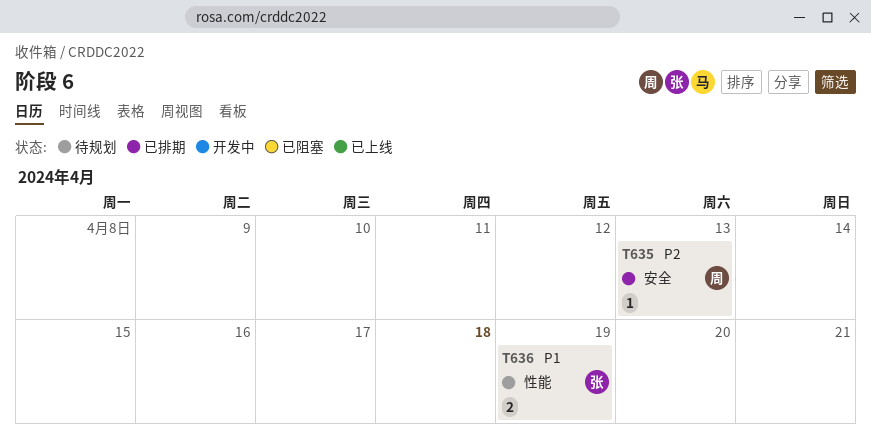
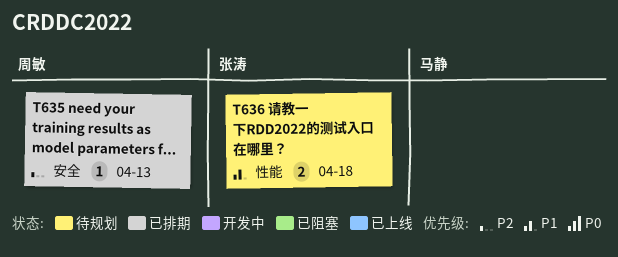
T636, due: Apr 19 -> Apr 18

